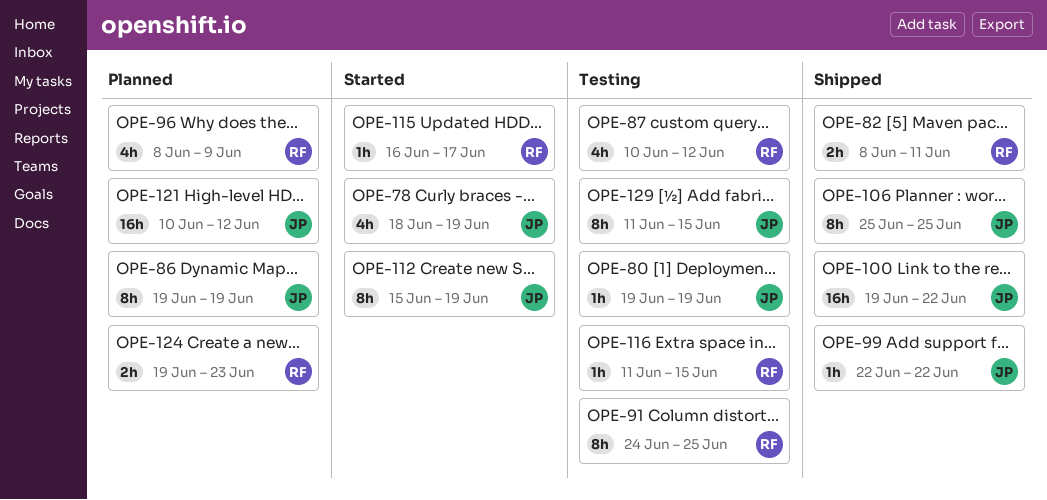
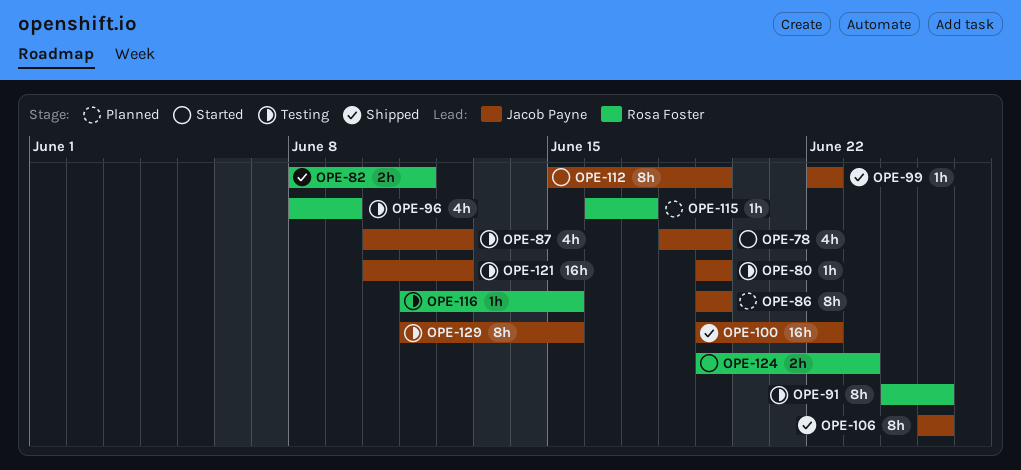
OPE-87, owner: Rosa Foster -> Jacob Payne
OPE-96, status: Planned -> Testing
OPE-115, status: Started -> Planned
OPE-121, status: Planned -> Testing
OPE-124, status: Planned -> Started

